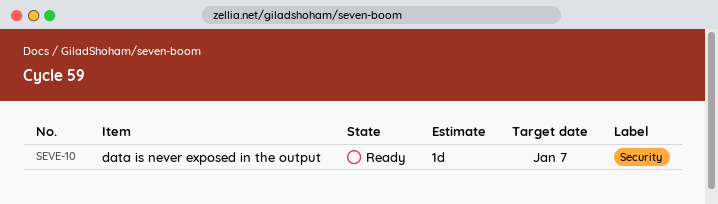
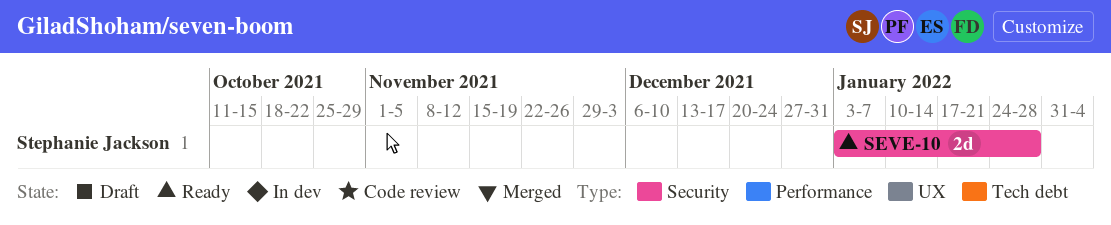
SEVE-10, estimate: 1d -> 2d
SEVE-10, due: Jan 7 -> Jan 28

